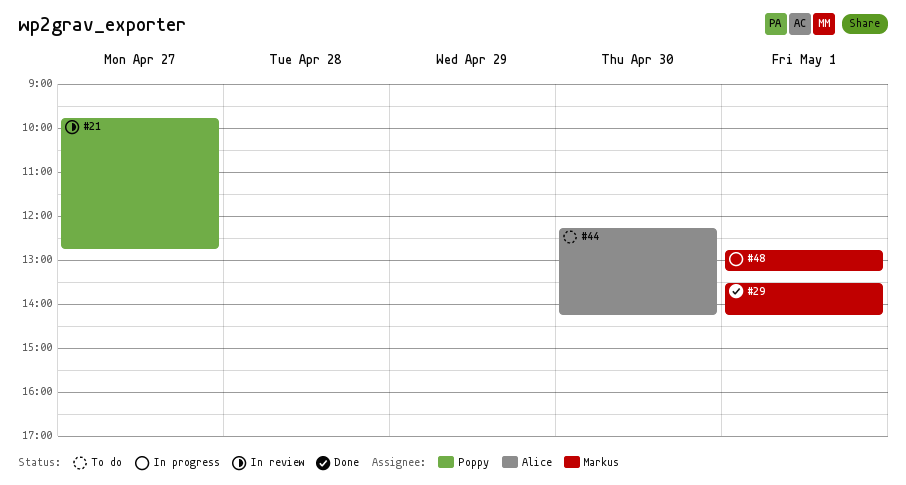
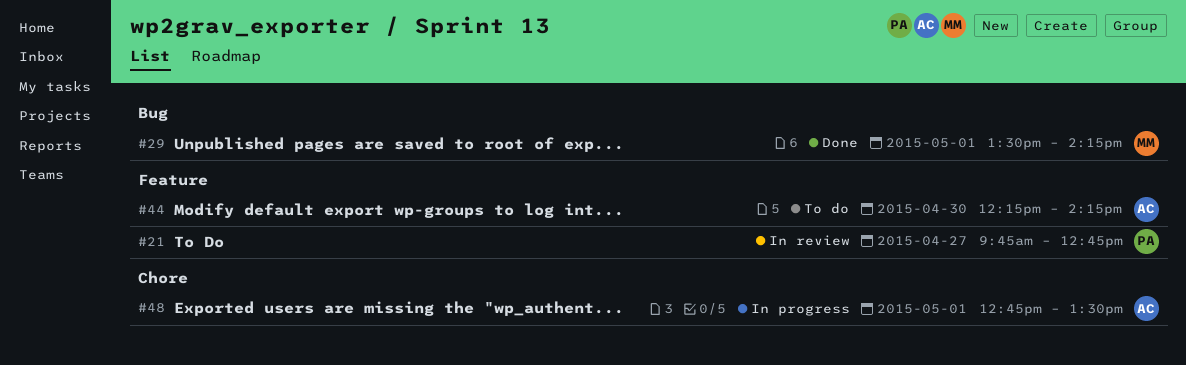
#48, owner: Markus -> Alice
#48, ends: 13:15 -> 13:30

